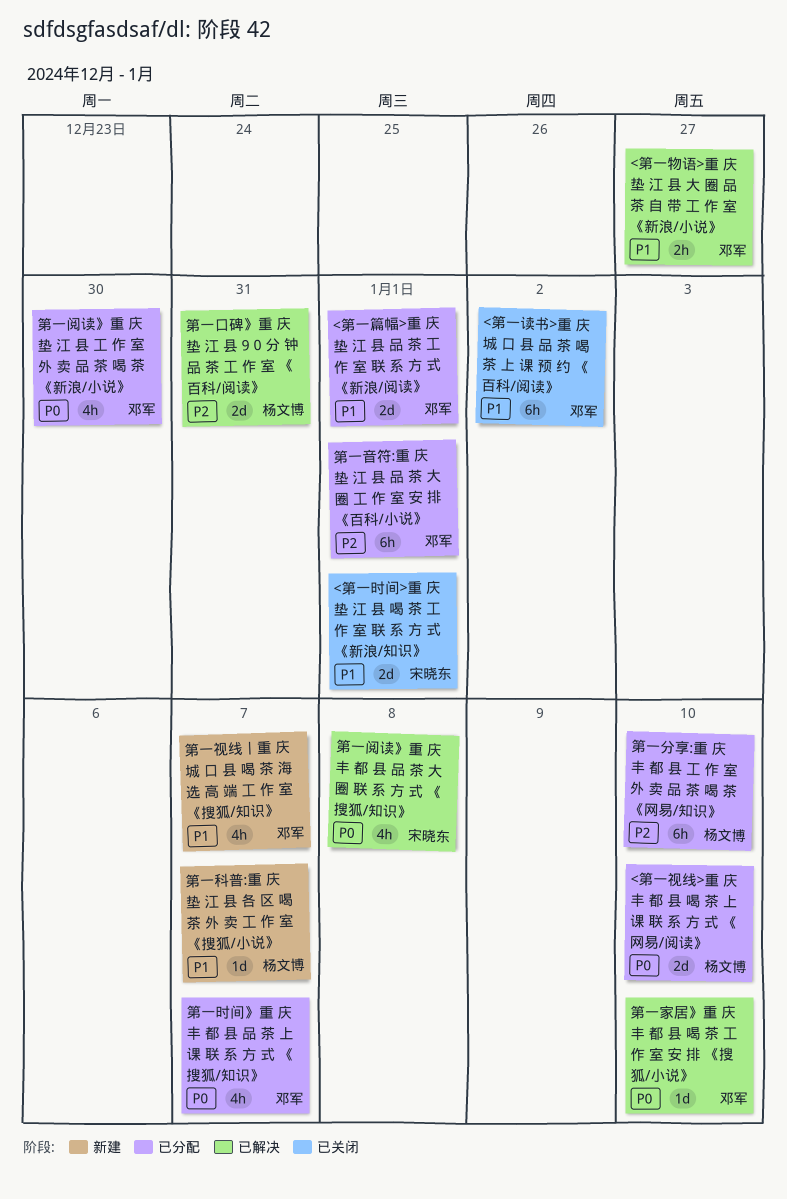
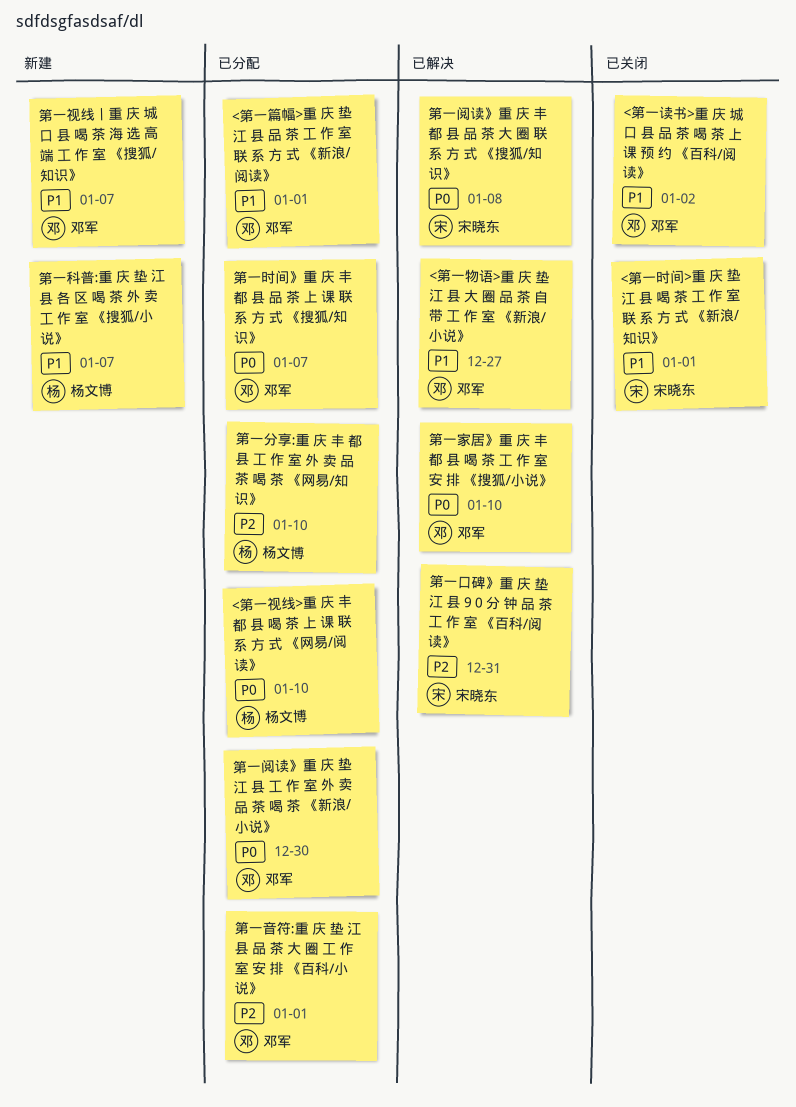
第一口碑》重 庆 垫 江 县 9 0 分 钟 品 茶 工 作 室 《百科/阅读》, owner: 杨文博 -> 宋晓东

